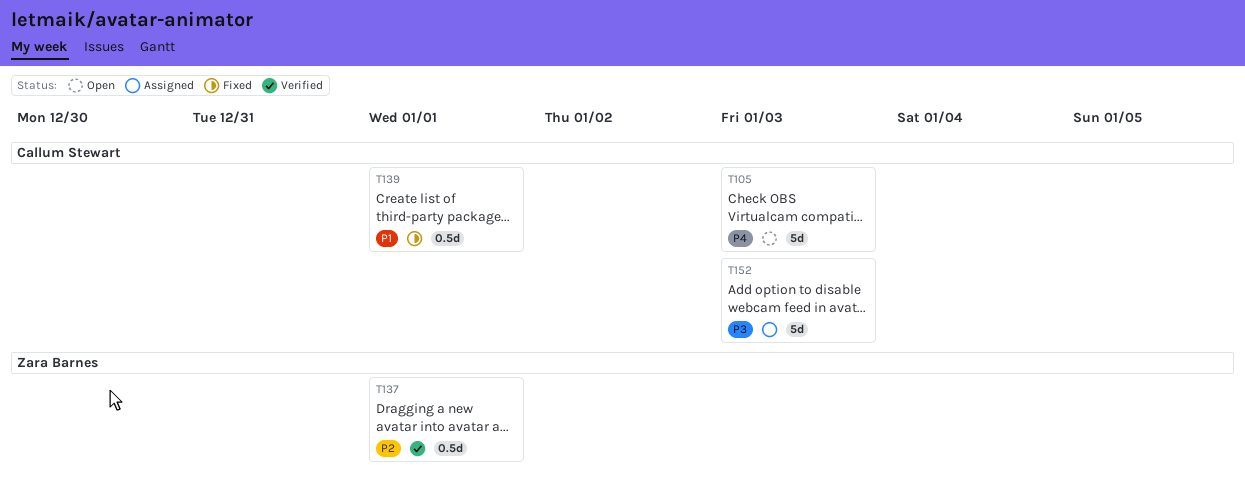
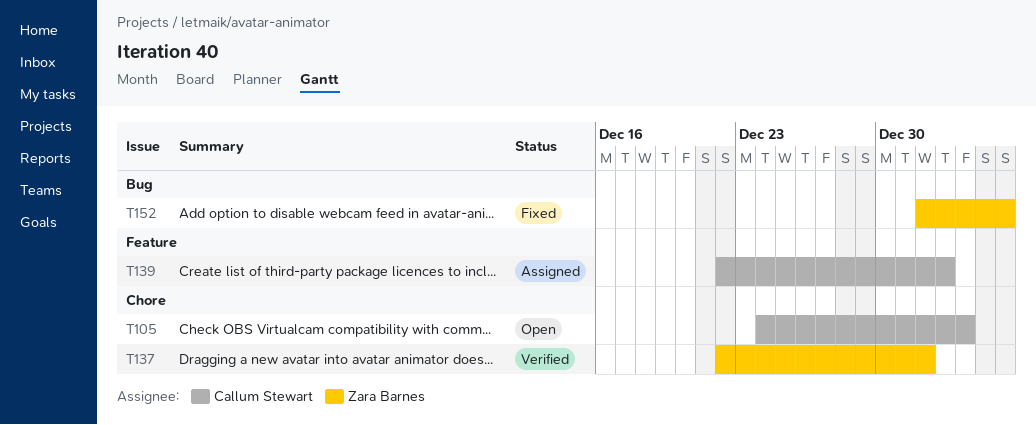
T139, status: Fixed -> Assigned
T139, due: Jan 1 -> Jan 2
T152, status: Assigned -> Fixed
T152, owner: Callum Stewart -> Zara Barnes
T152, due: Jan 3 -> Jan 5

